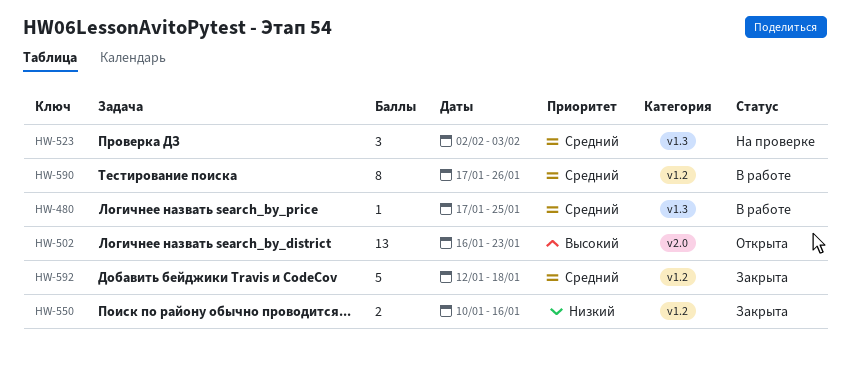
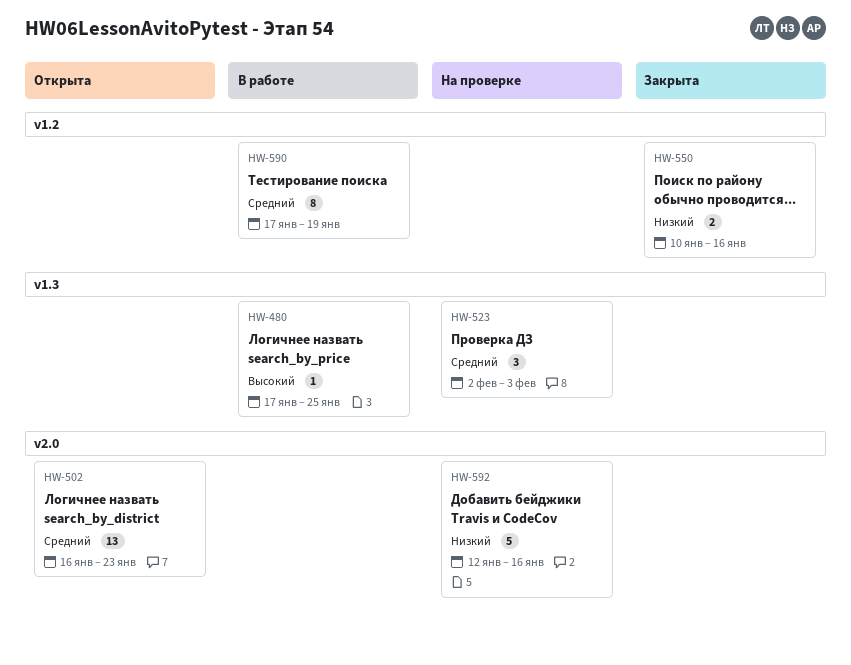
HW-480, priority: Средний -> Высокий
HW-502, priority: Высокий -> Средний
HW-590, due: Jan 26 -> Jan 19
HW-592, status: Закрыта -> На проверке
HW-592, priority: Средний -> Низкий
HW-592, label: v1.2 -> v2.0
HW-592, due: Jan 18 -> Jan 16

